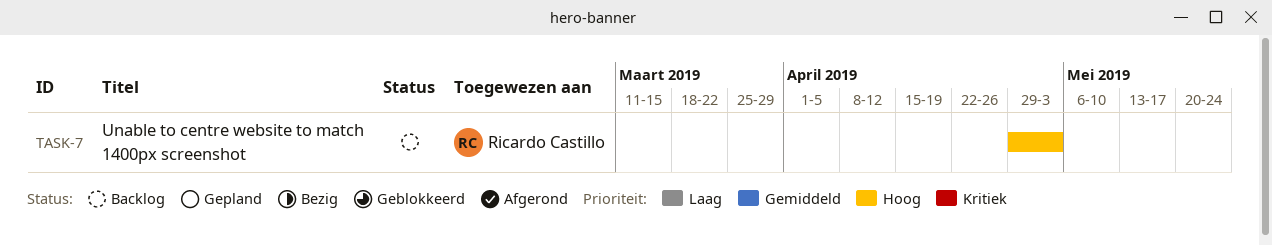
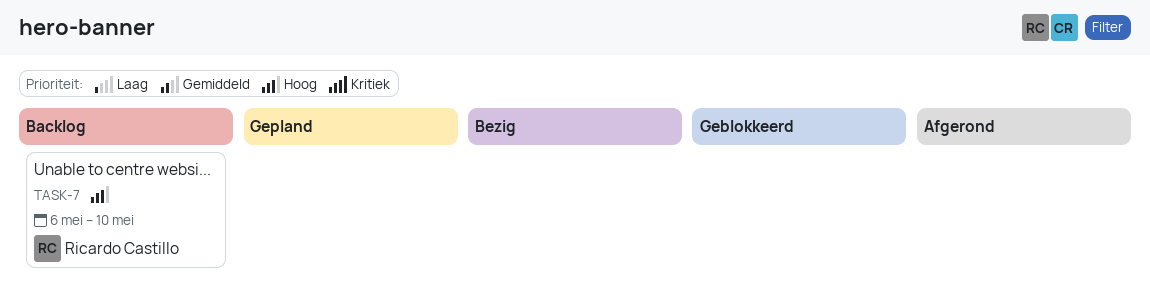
TASK-7, start: Apr 29 -> May 6
TASK-7, due: May 3 -> May 10

